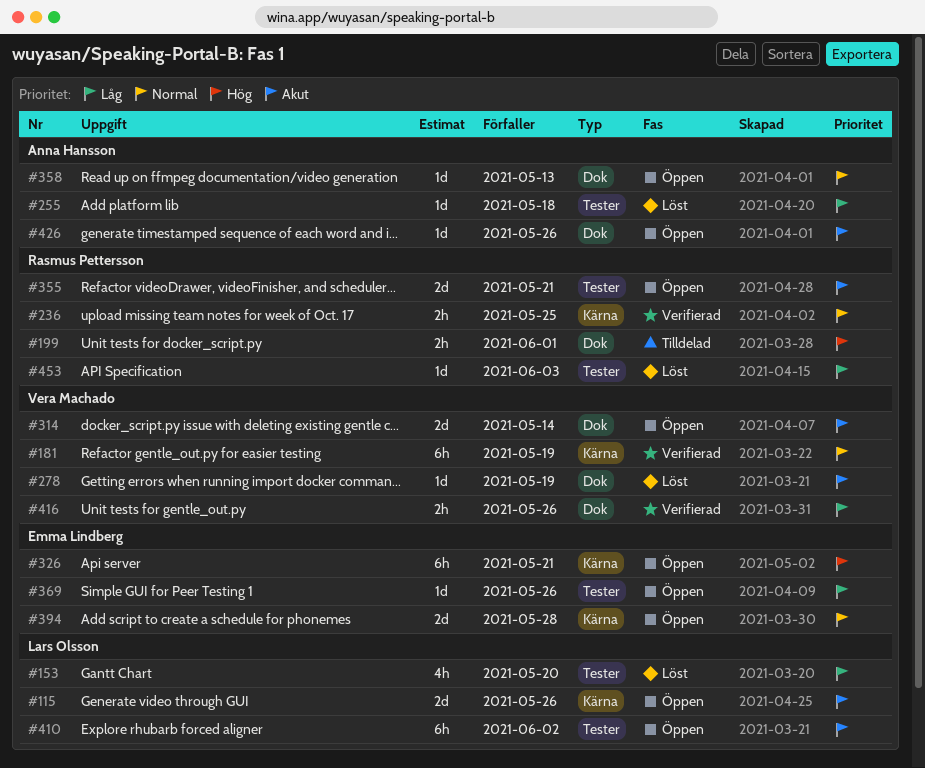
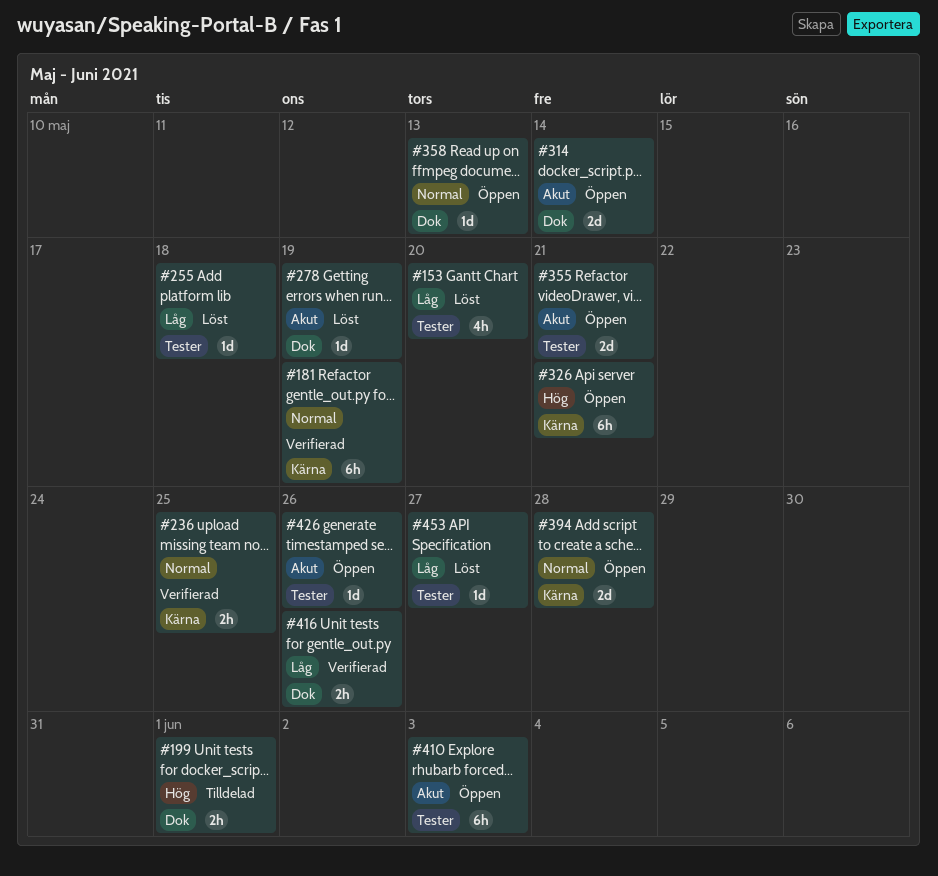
#115: present -> none
#369: present -> none
#410, due: Jun 2 -> Jun 3
#426, label: Dok -> Tester
#453, due: Jun 3 -> May 27

